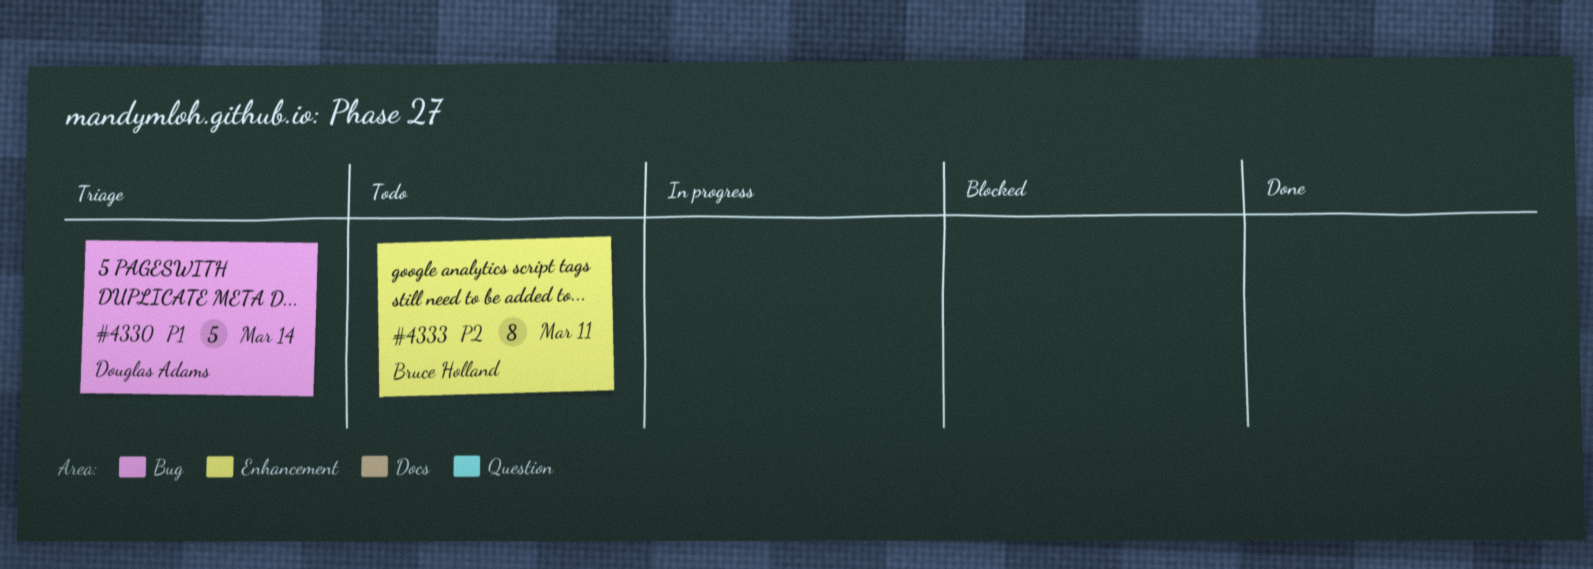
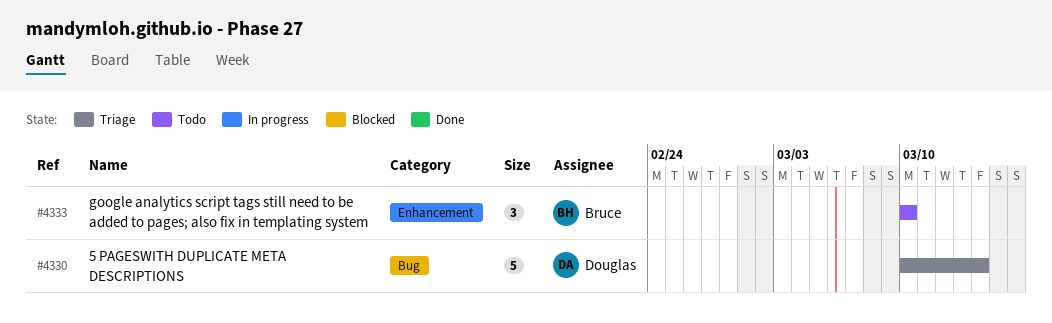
#4333, estimate: 8 -> 3
#4333, due: Mar 11 -> Mar 10

